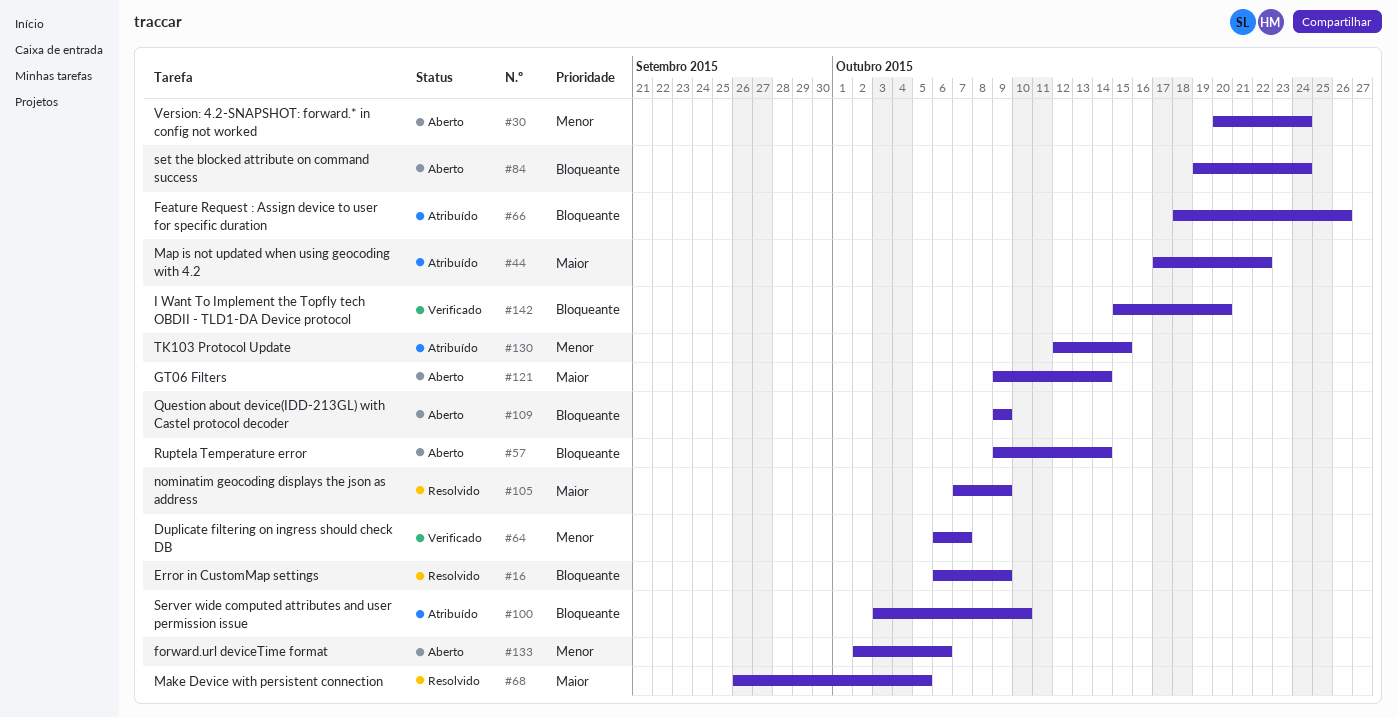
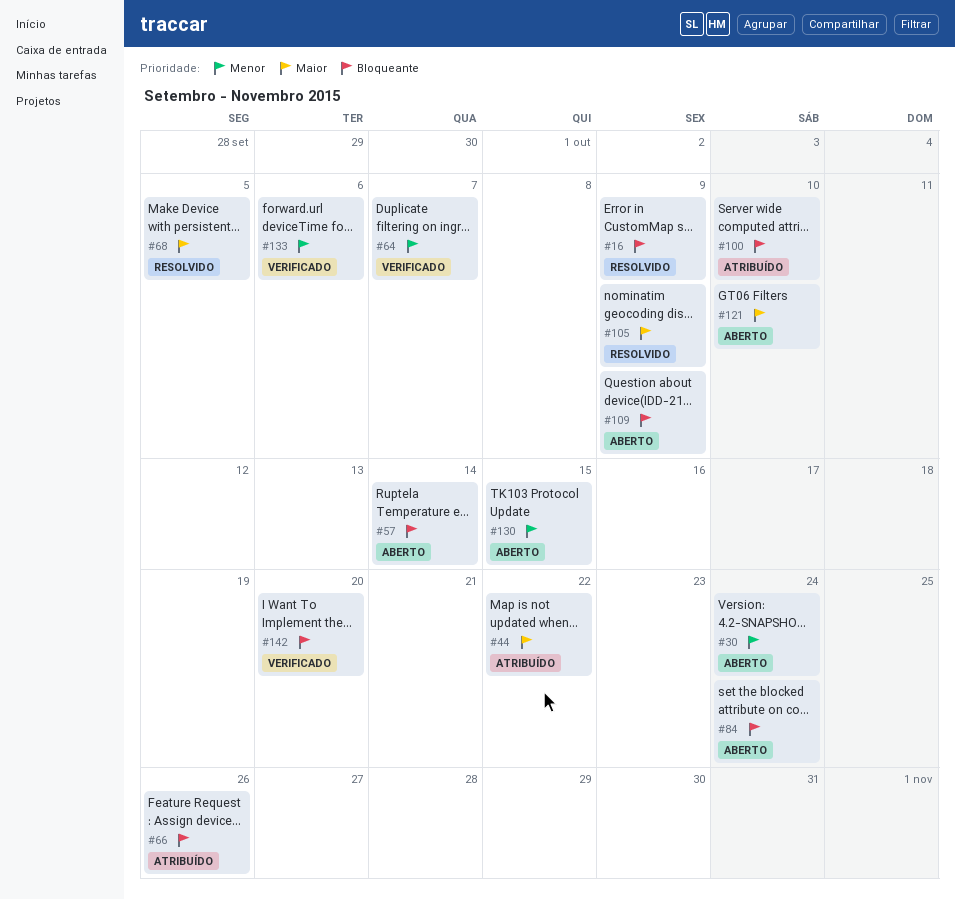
#121, due: Oct 14 -> Oct 10
#130, status: Atribuído -> Aberto
#133, status: Aberto -> Verificado

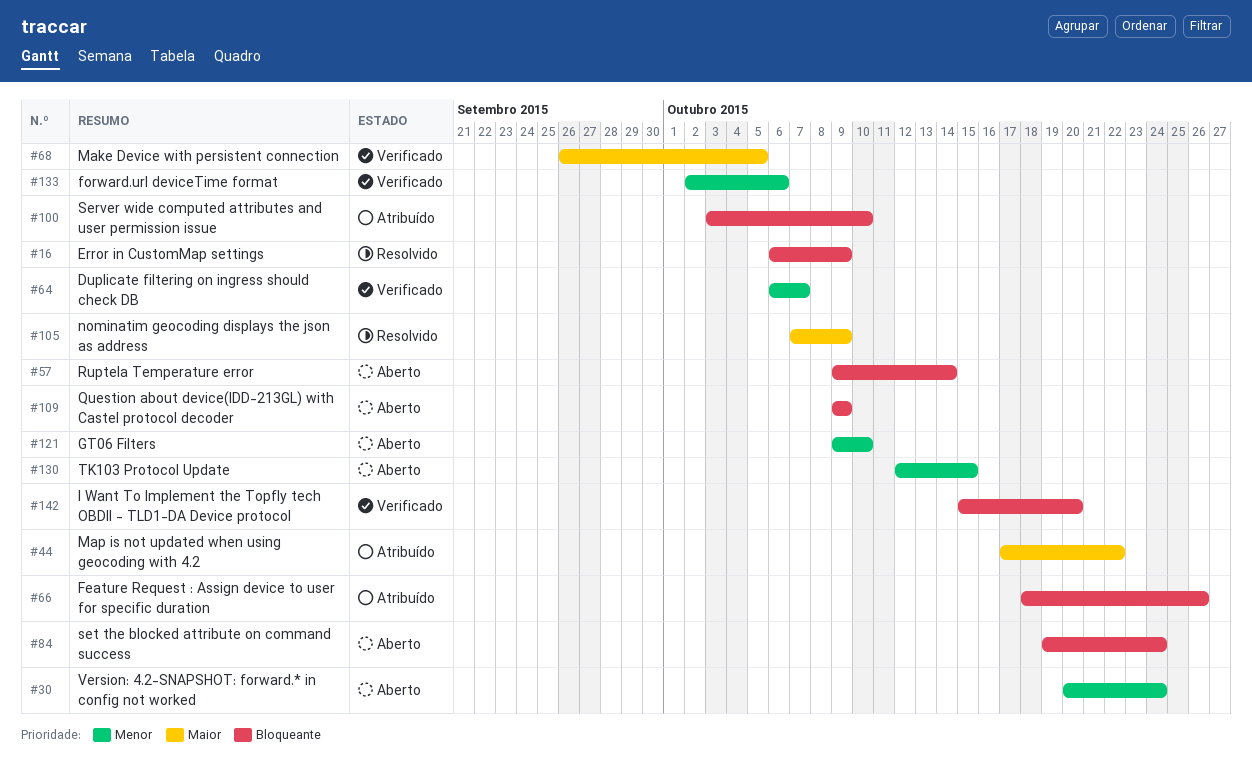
#68, status: Resolvido -> Verificado
#121, priority: Maior -> Menor

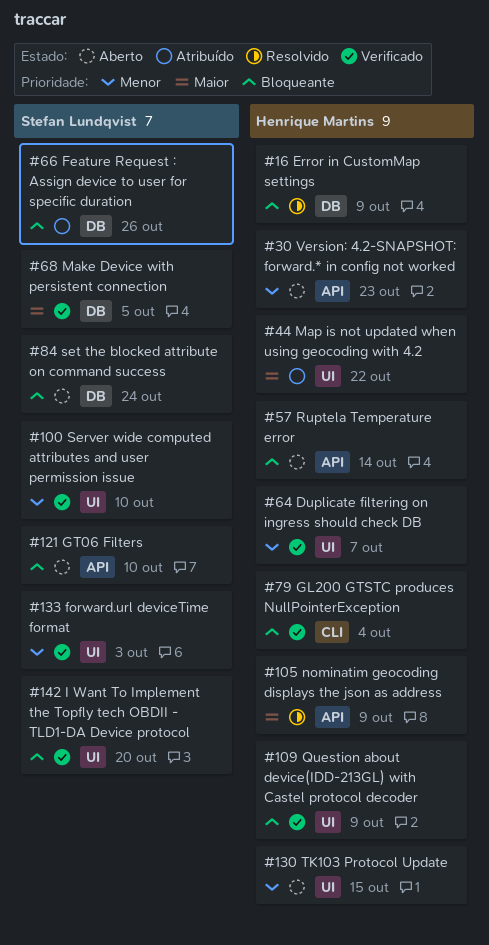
#30, due: Oct 24 -> Oct 23
#79: none -> present
#100, status: Atribuído -> Verificado
#100, priority: Bloqueante -> Menor
#109, status: Aberto -> Verificado
#121, priority: Menor -> Bloqueante
#133, due: Oct 6 -> Oct 3

